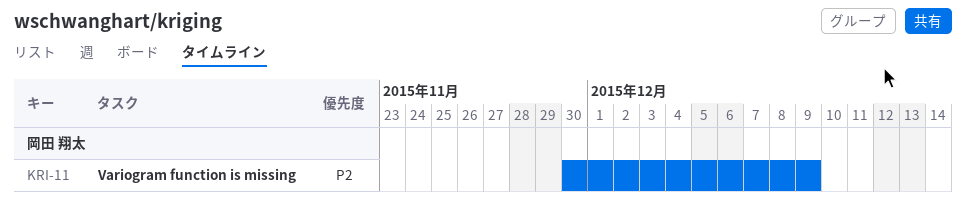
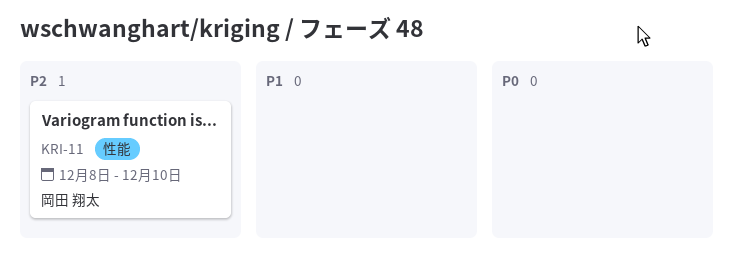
KRI-11, start: Nov 30 -> Dec 8
KRI-11, due: Dec 9 -> Dec 10

